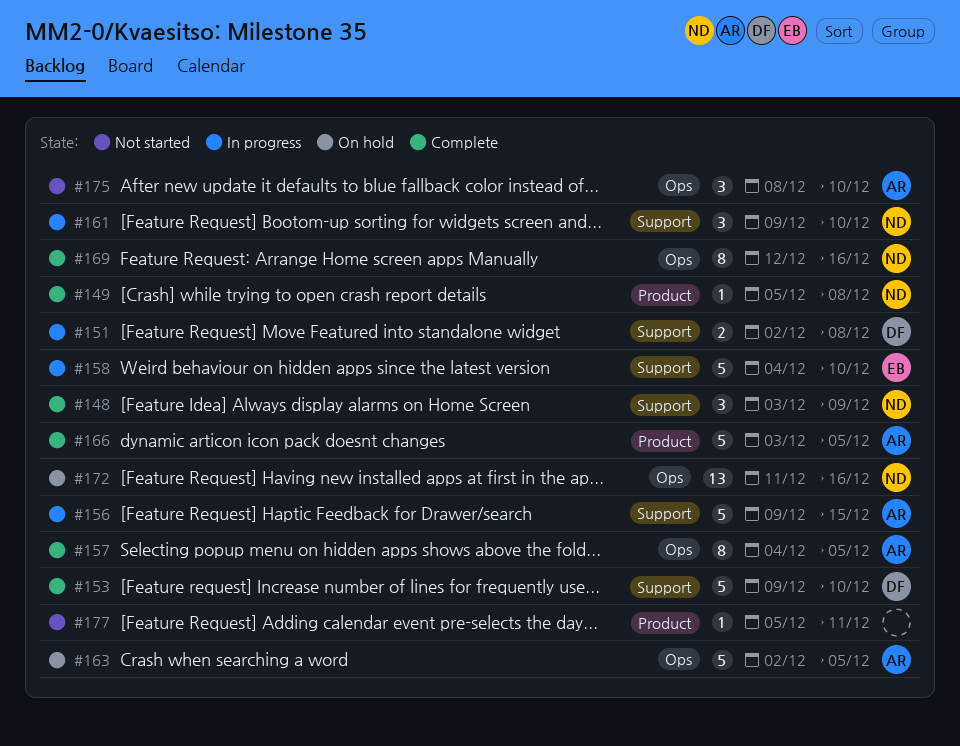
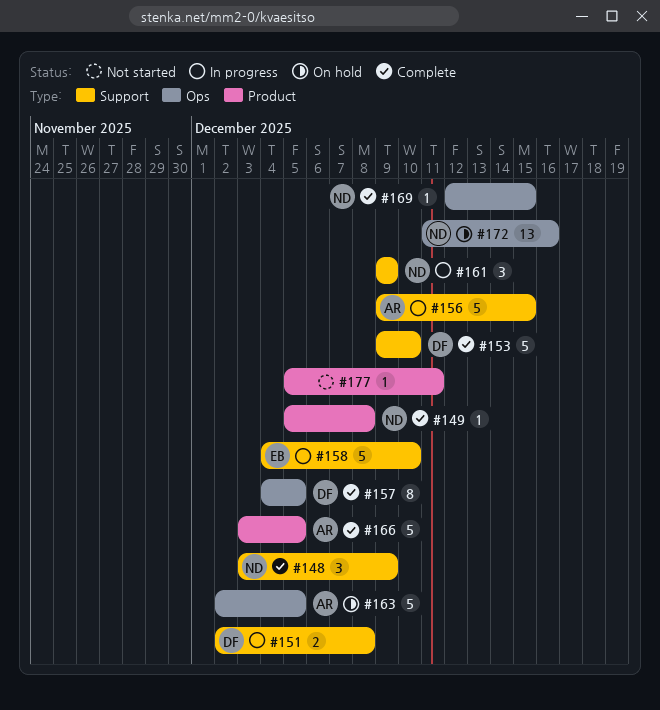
#157, owner: AR -> DF
#161, due: Dec 10 -> Dec 9
#169, estimate: 8 -> 1
#169, due: Dec 16 -> Dec 15
#175: present -> none

